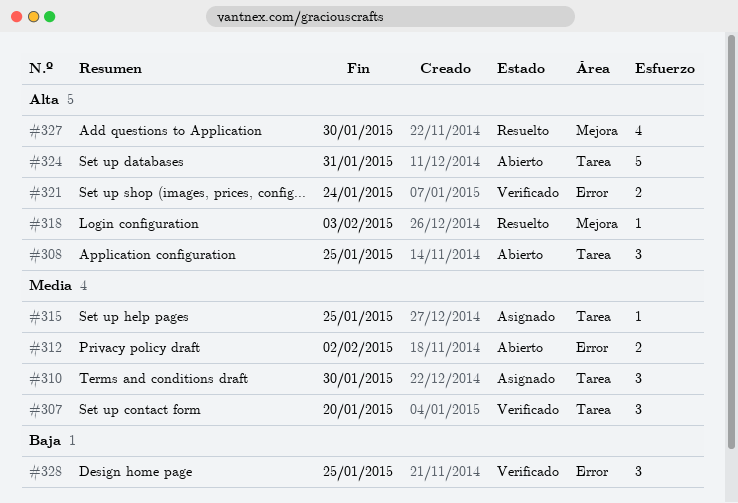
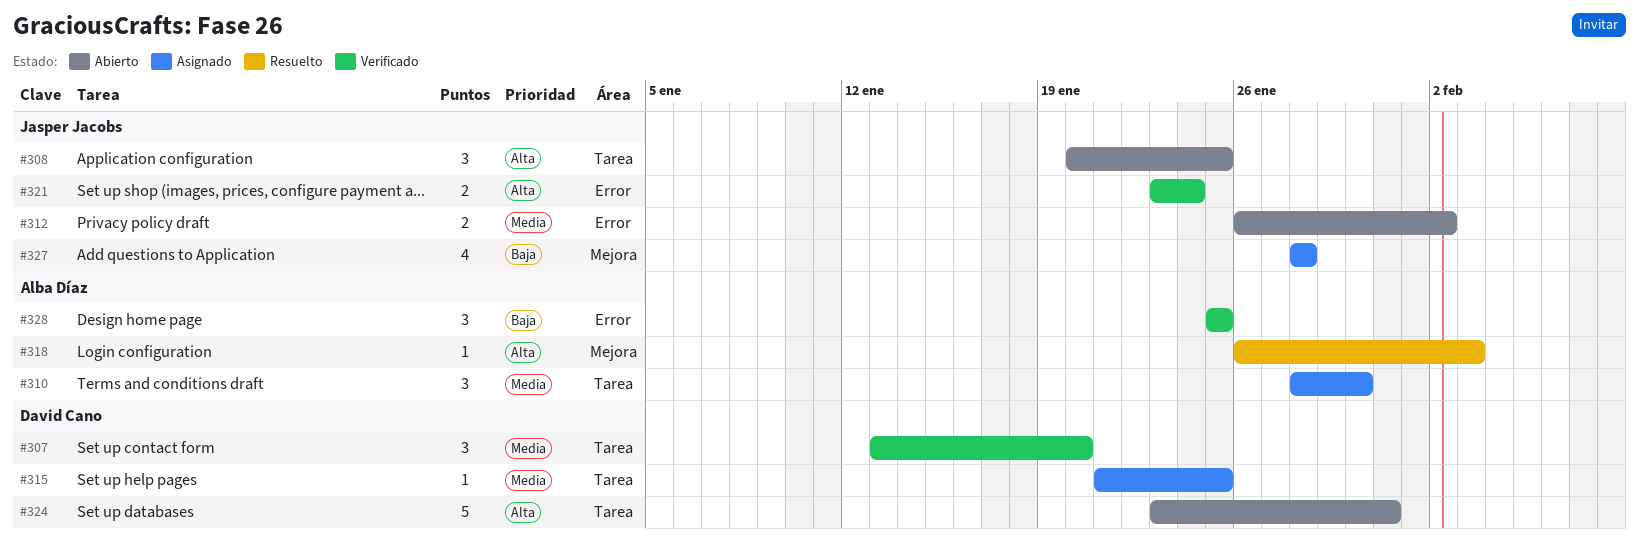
#327, status: Resuelto -> Asignado
#327, priority: Alta -> Baja
#327, due: Jan 30 -> Jan 28

